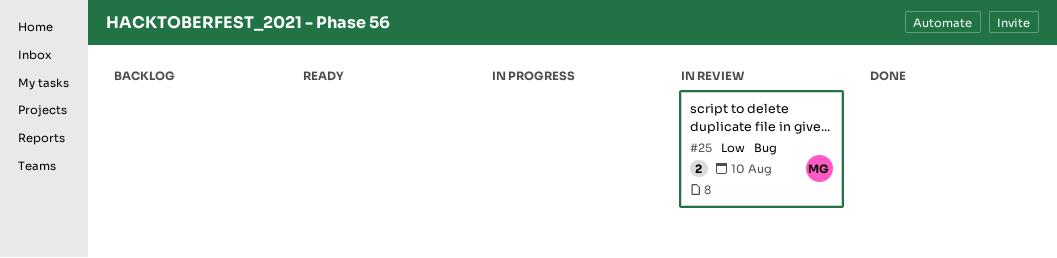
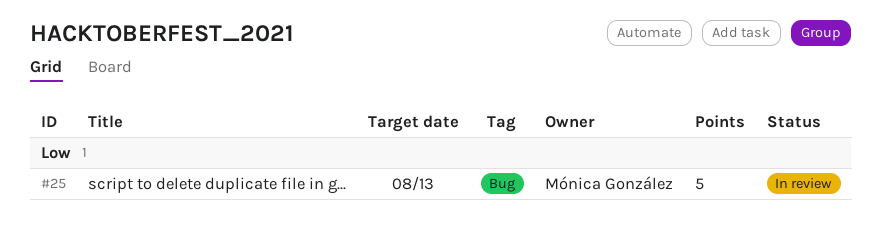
#25, estimate: 2 -> 5
#25, due: Aug 10 -> Aug 13

